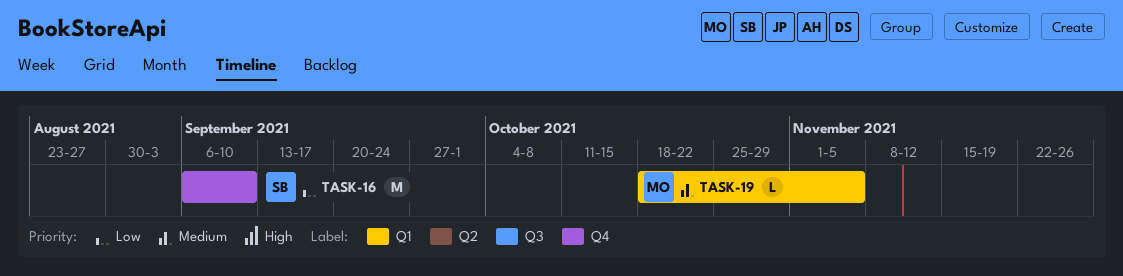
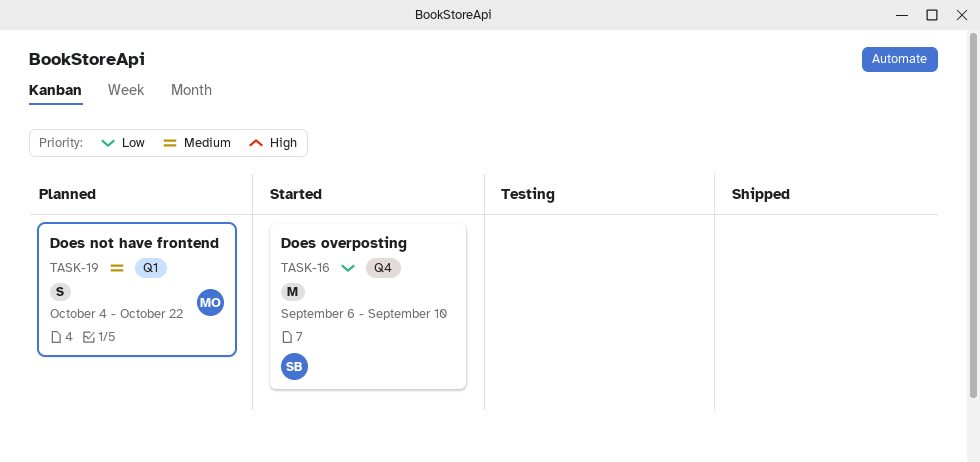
TASK-19, estimate: L -> S
TASK-19, start: Oct 18 -> Oct 4
TASK-19, due: Nov 5 -> Oct 22

